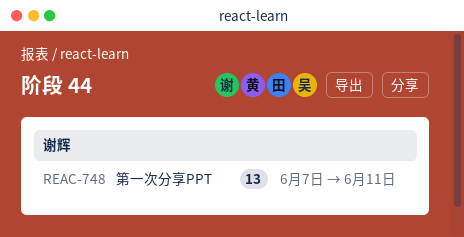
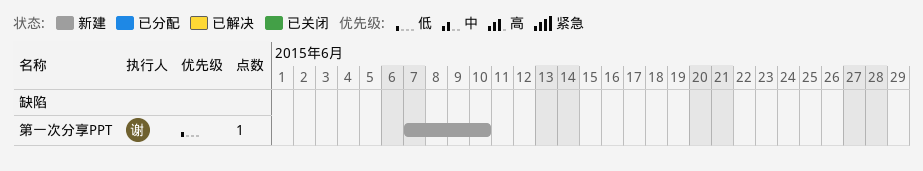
第一次分享PPT, estimate: 13 -> 1
第一次分享PPT, due: Jun 11 -> Jun 10

